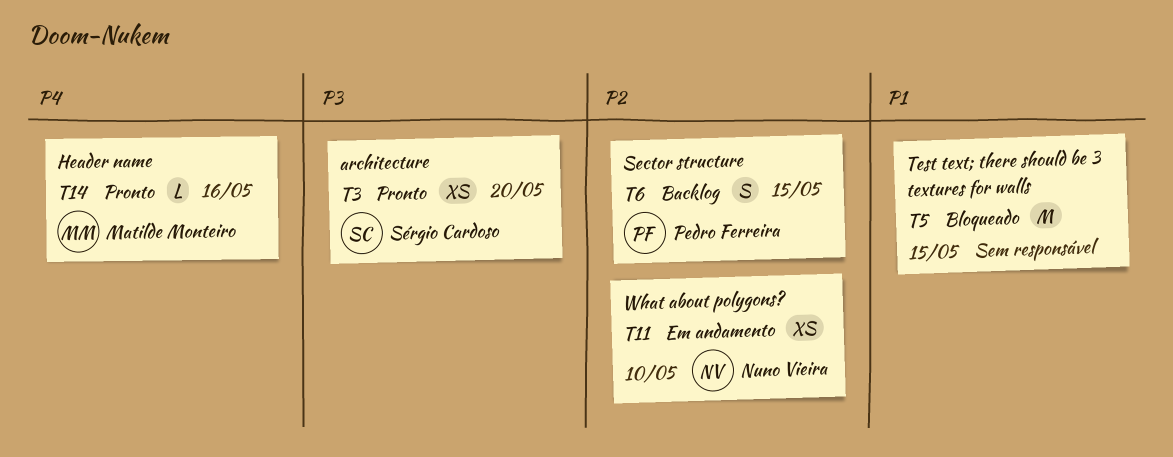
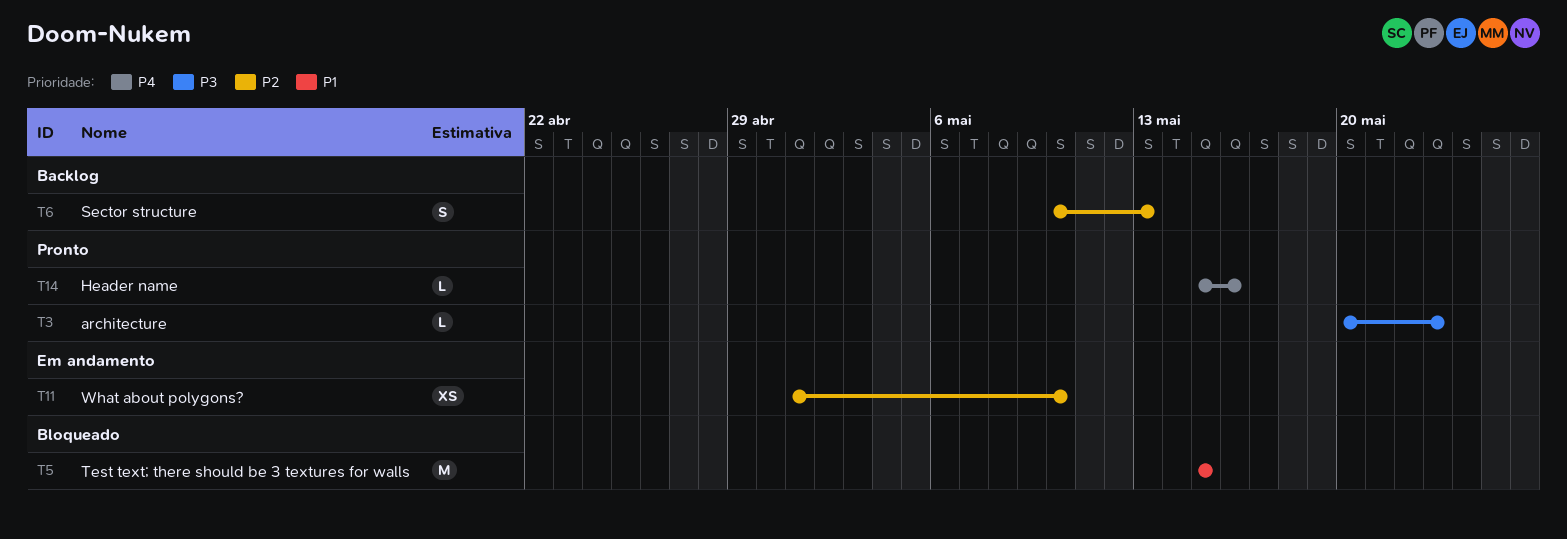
T3, estimate: XS -> L
T3, due: May 20 -> May 23
T6, due: May 15 -> May 13

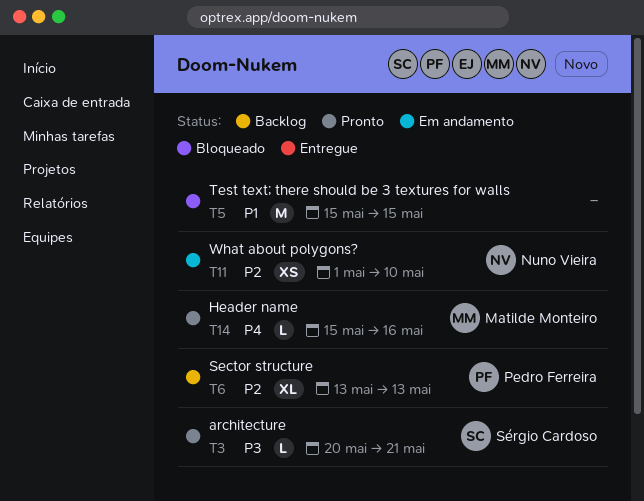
T3, due: May 23 -> May 21
T6, estimate: S -> XL
T6, start: May 10 -> May 13

